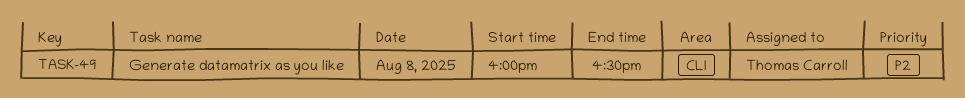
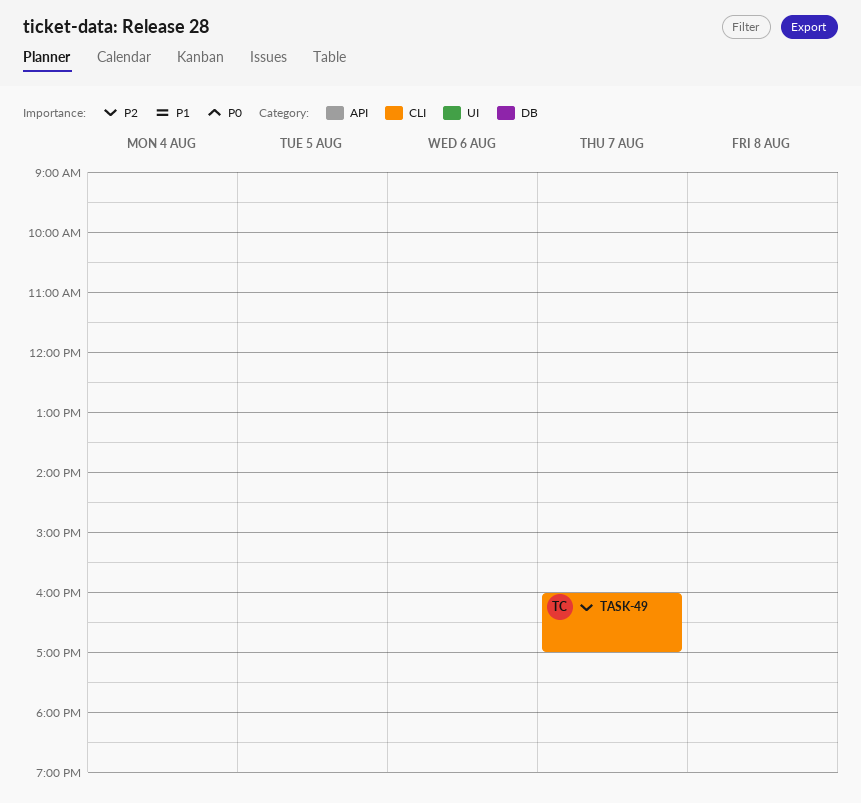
TASK-49, day: Aug 8 -> Aug 7
TASK-49, ends: 16:30 -> 17:00

